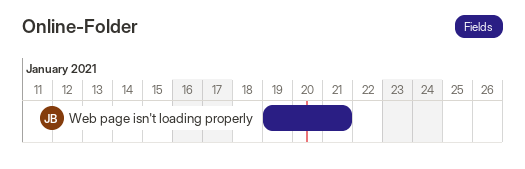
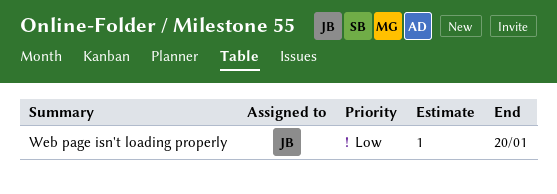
Web page isn't loading properly, due: Jan 21 -> Jan 20

